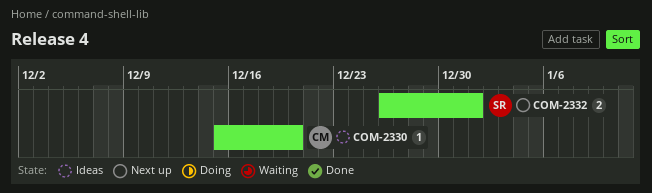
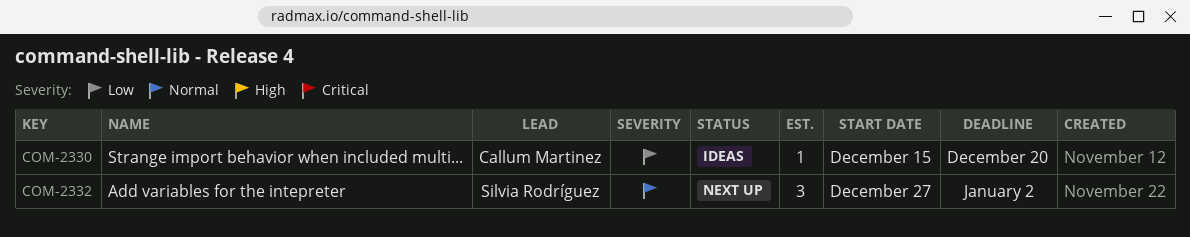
COM-2332, estimate: 2 -> 3
COM-2332, start: Dec 26 -> Dec 27
COM-2332, due: Jan 1 -> Jan 2

